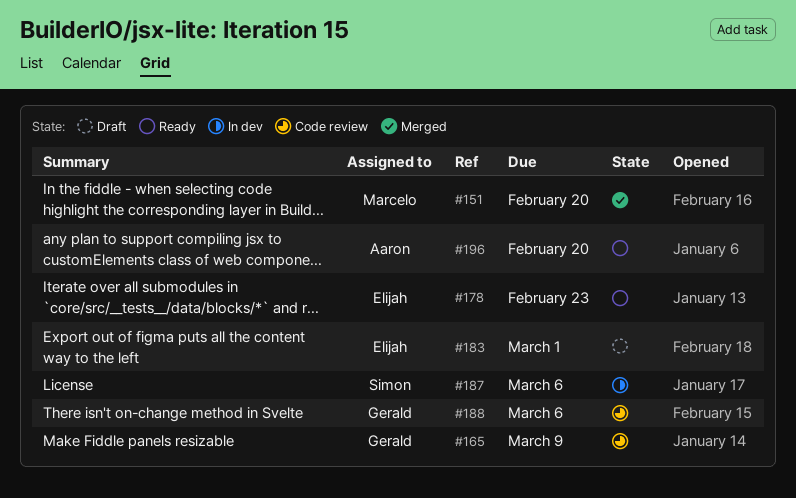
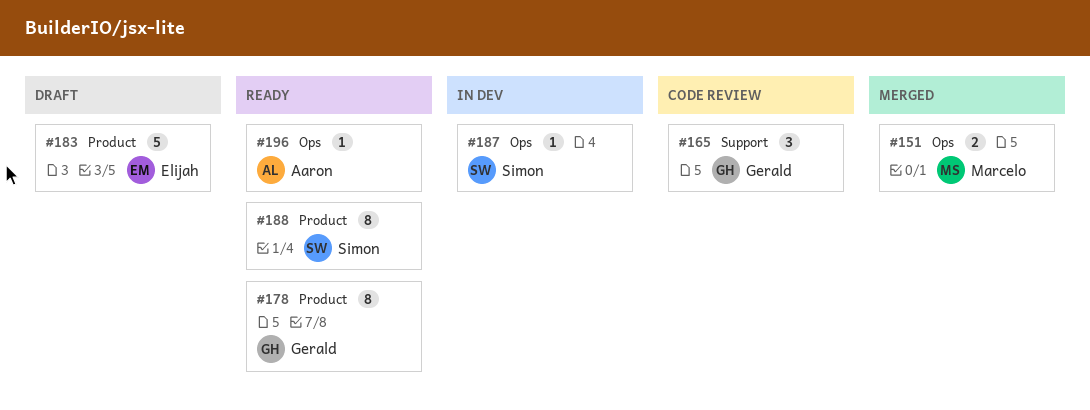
#178, owner: Elijah -> Gerald
#188, status: Code review -> Ready
#188, owner: Gerald -> Simon

